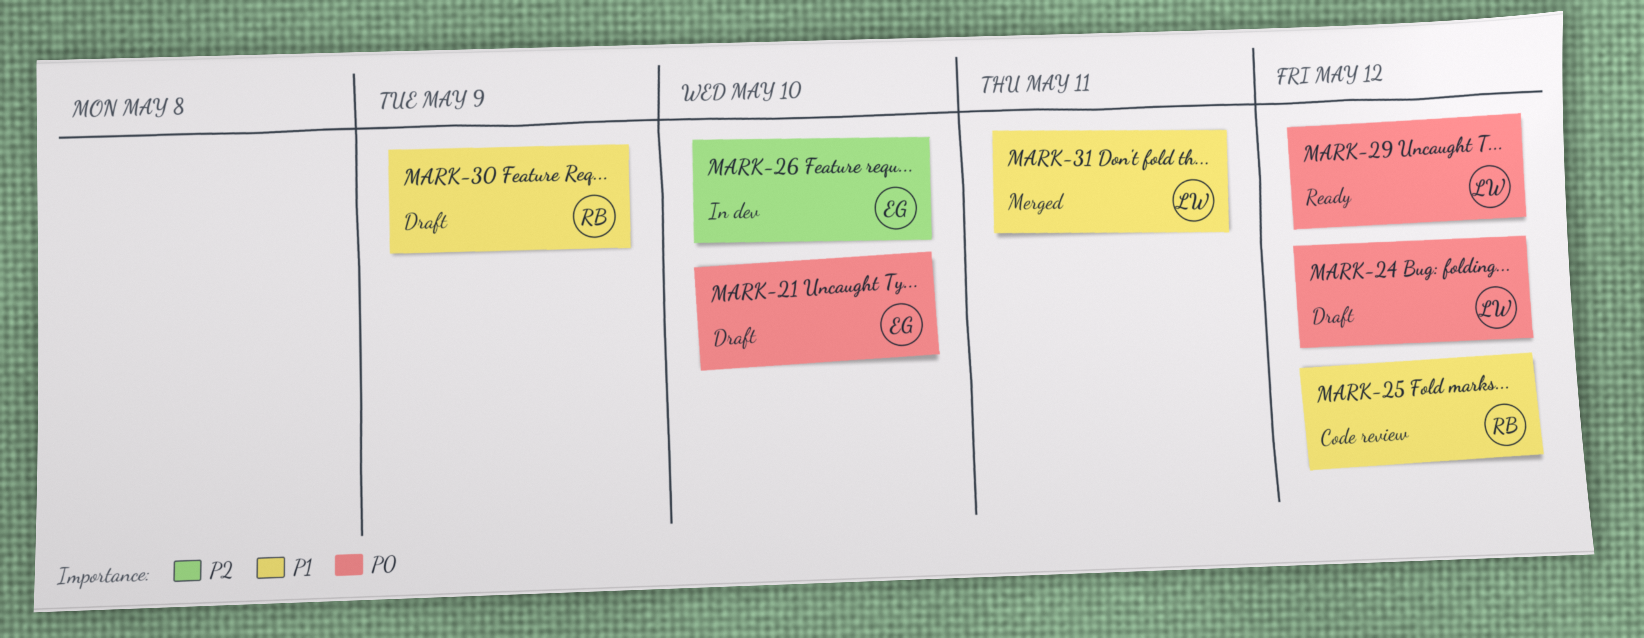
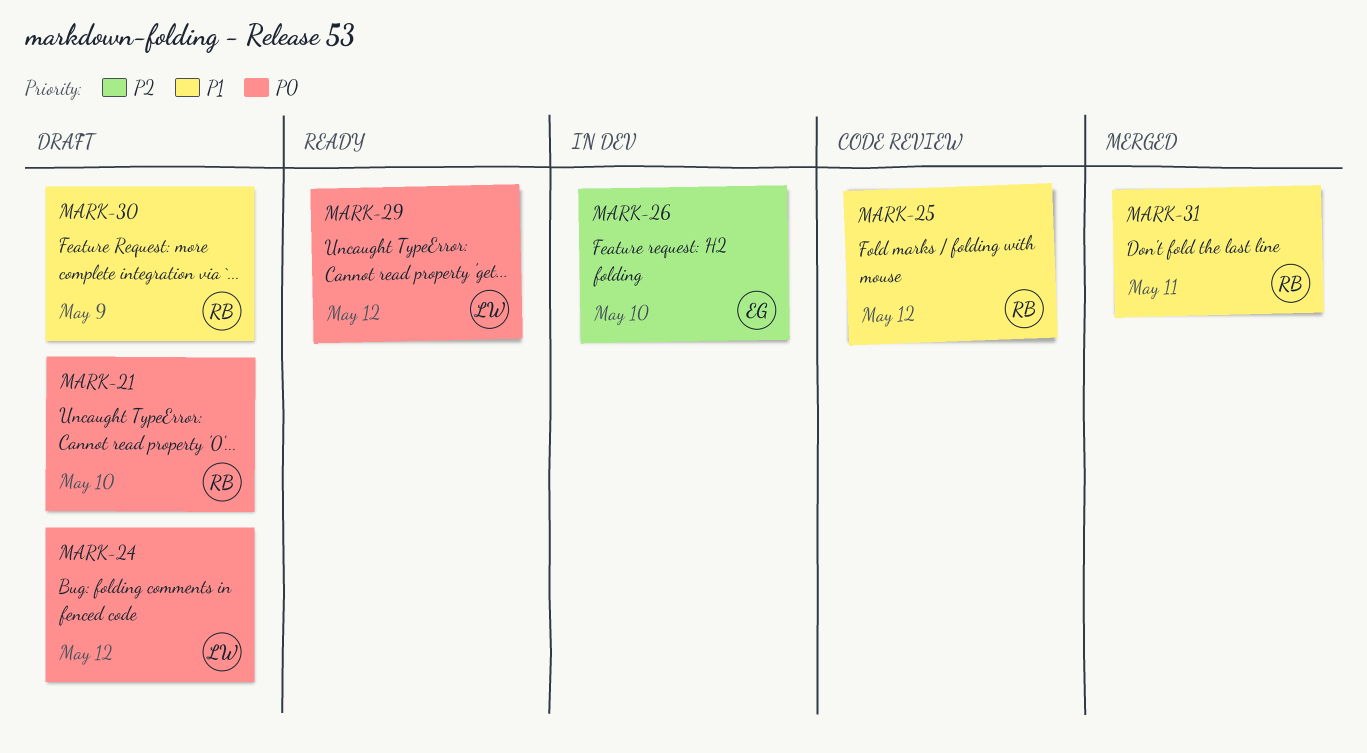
MARK-21, owner: EG -> RB
MARK-31, owner: LW -> RB

